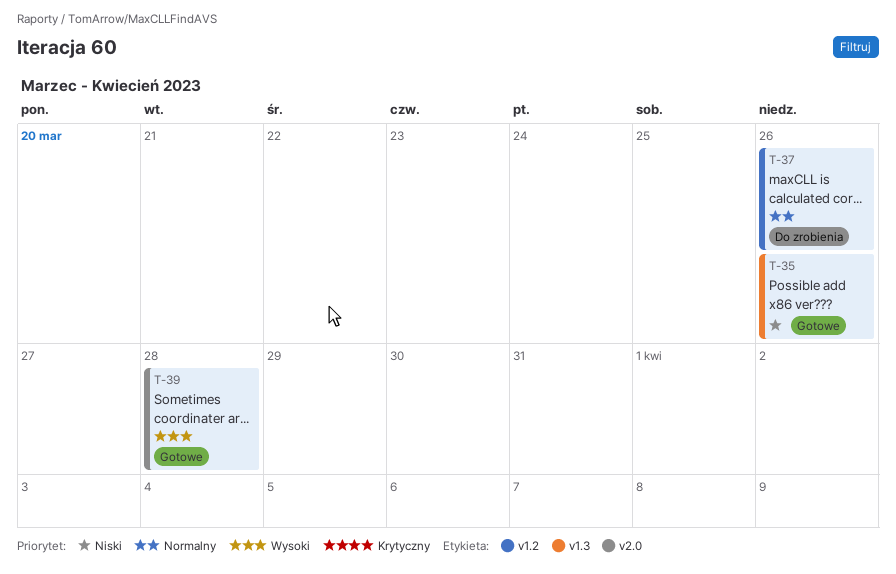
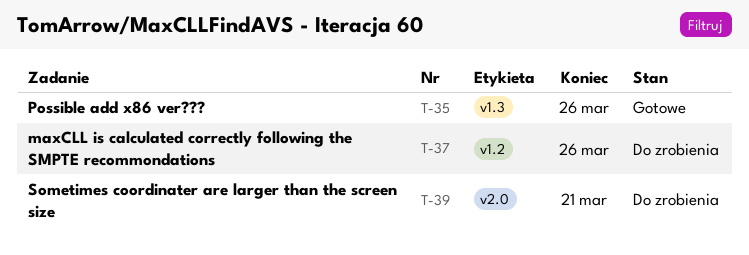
T-39, status: Gotowe -> Do zrobienia
T-39, due: Mar 28 -> Mar 21

